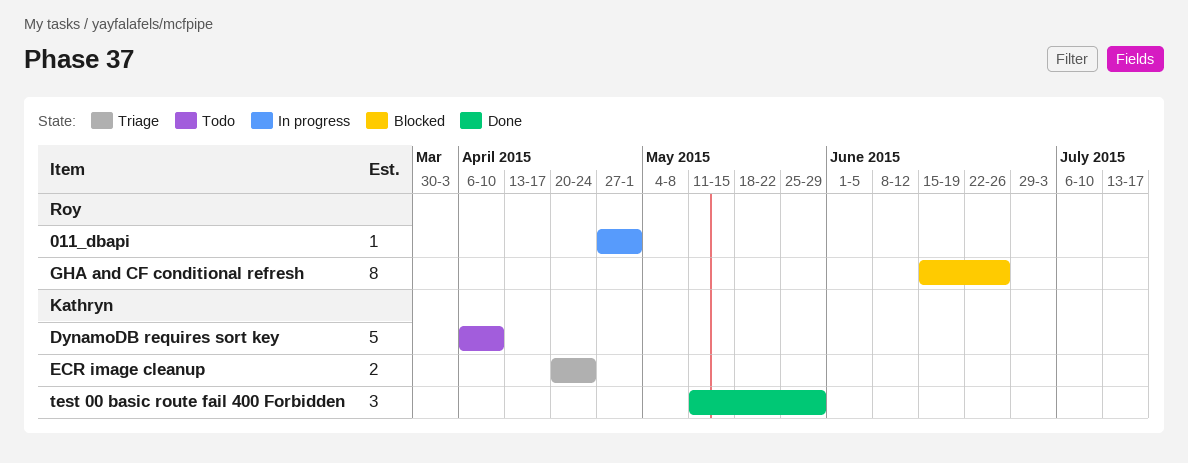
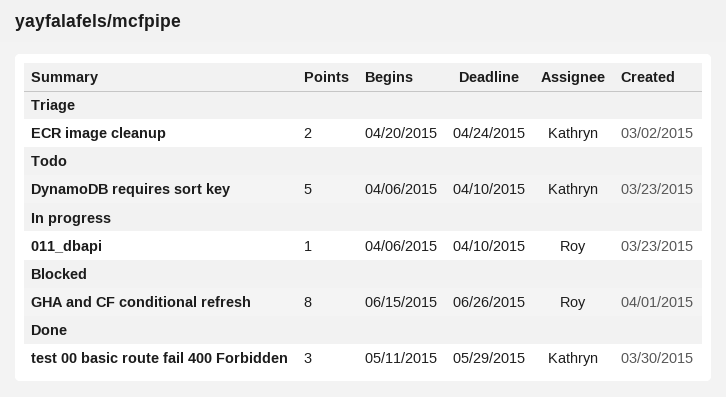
011_dbapi, start: Apr 27 -> Apr 6
011_dbapi, due: May 1 -> Apr 10

